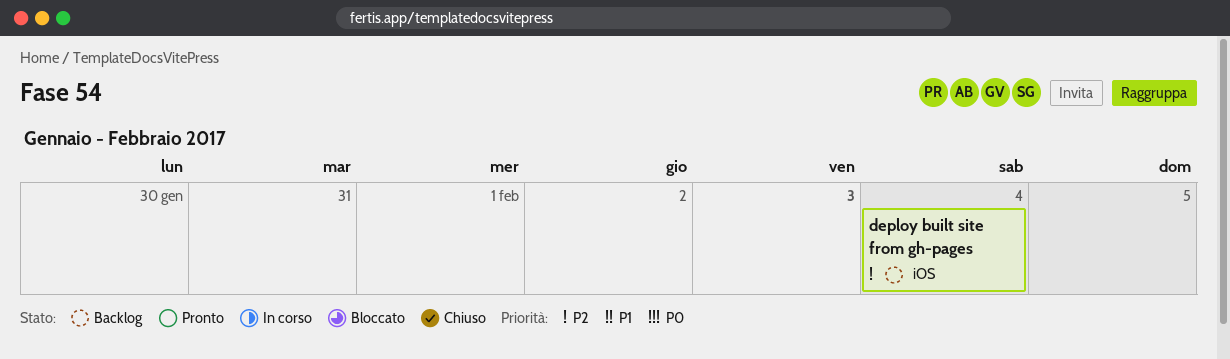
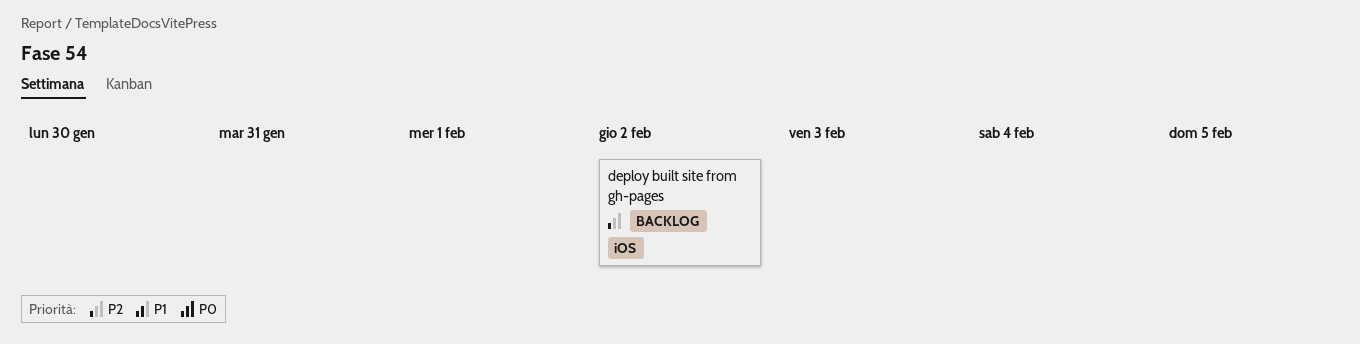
deploy built site from gh-pages, due: Feb 4 -> Feb 2

